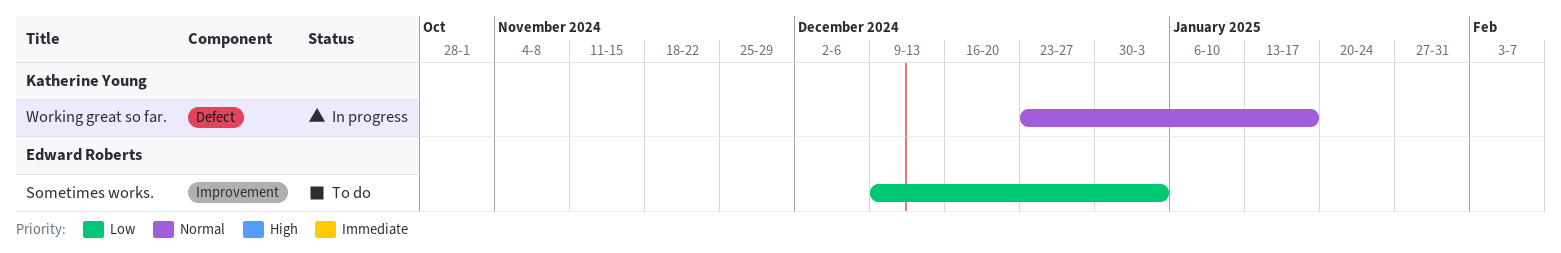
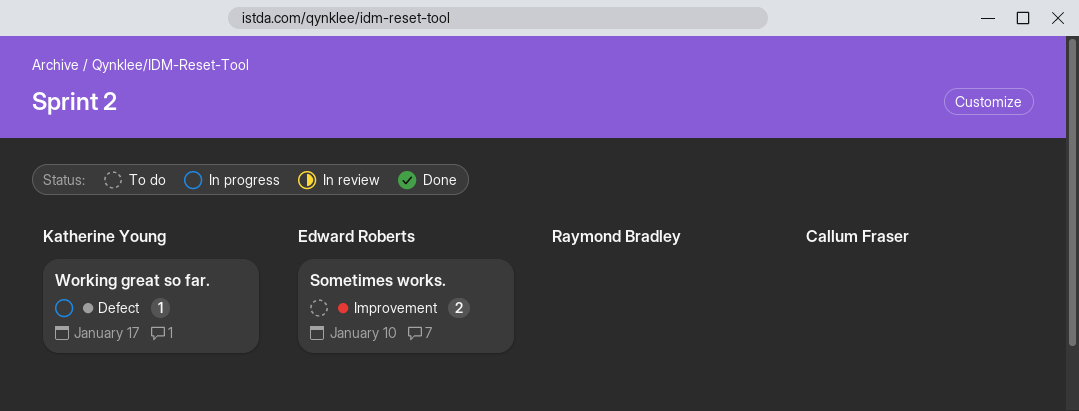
Sometimes works., due: Jan 3 -> Jan 10

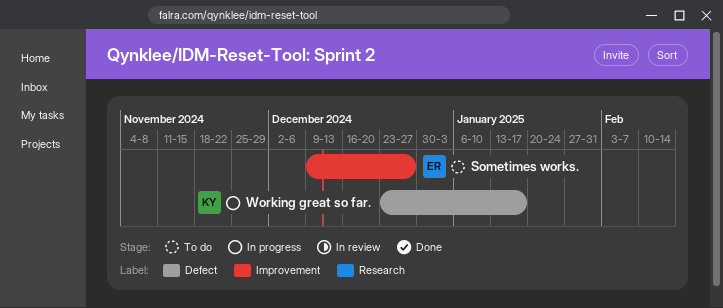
Sometimes works., due: Jan 10 -> Dec 27

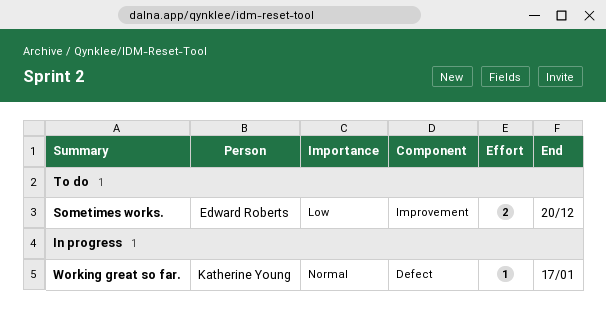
Sometimes works., due: Dec 27 -> Dec 20

